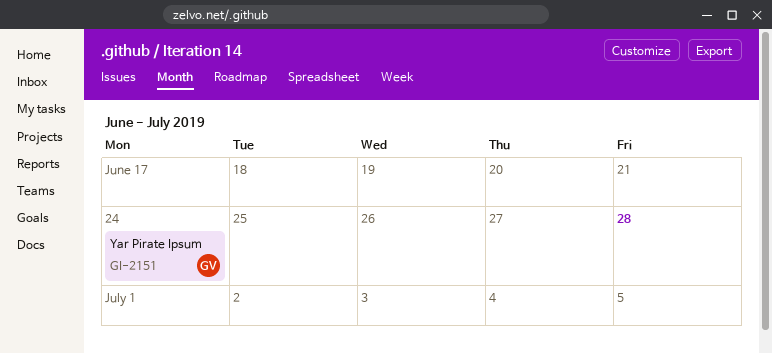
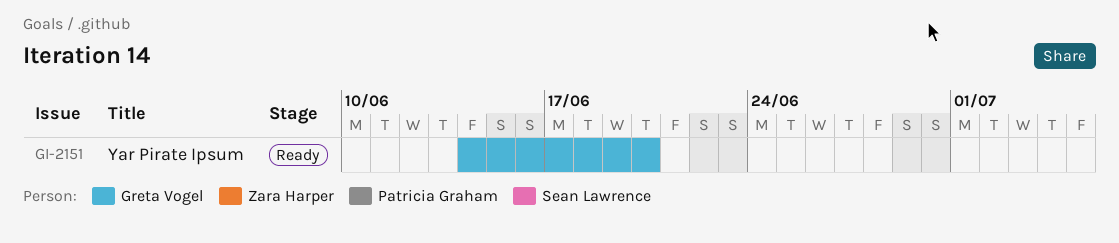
GI-2151, due: Jun 24 -> Jun 20

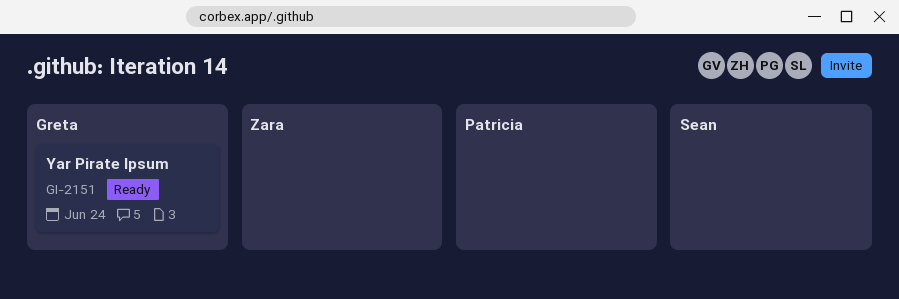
GI-2151, due: Jun 20 -> Jun 24

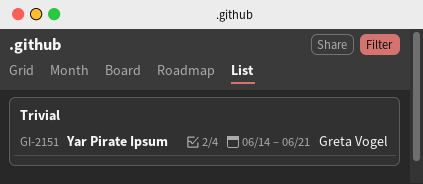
GI-2151, due: Jun 24 -> Jun 21

